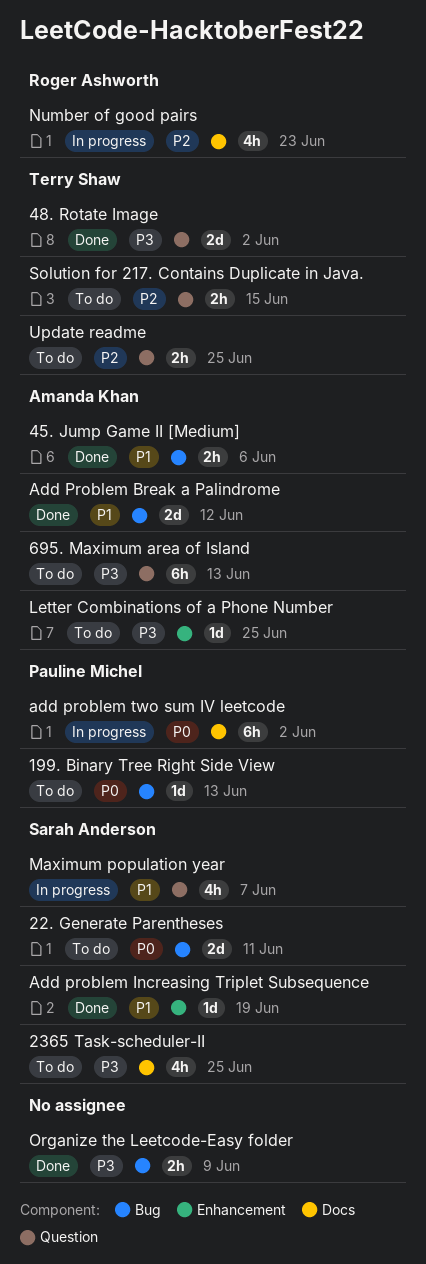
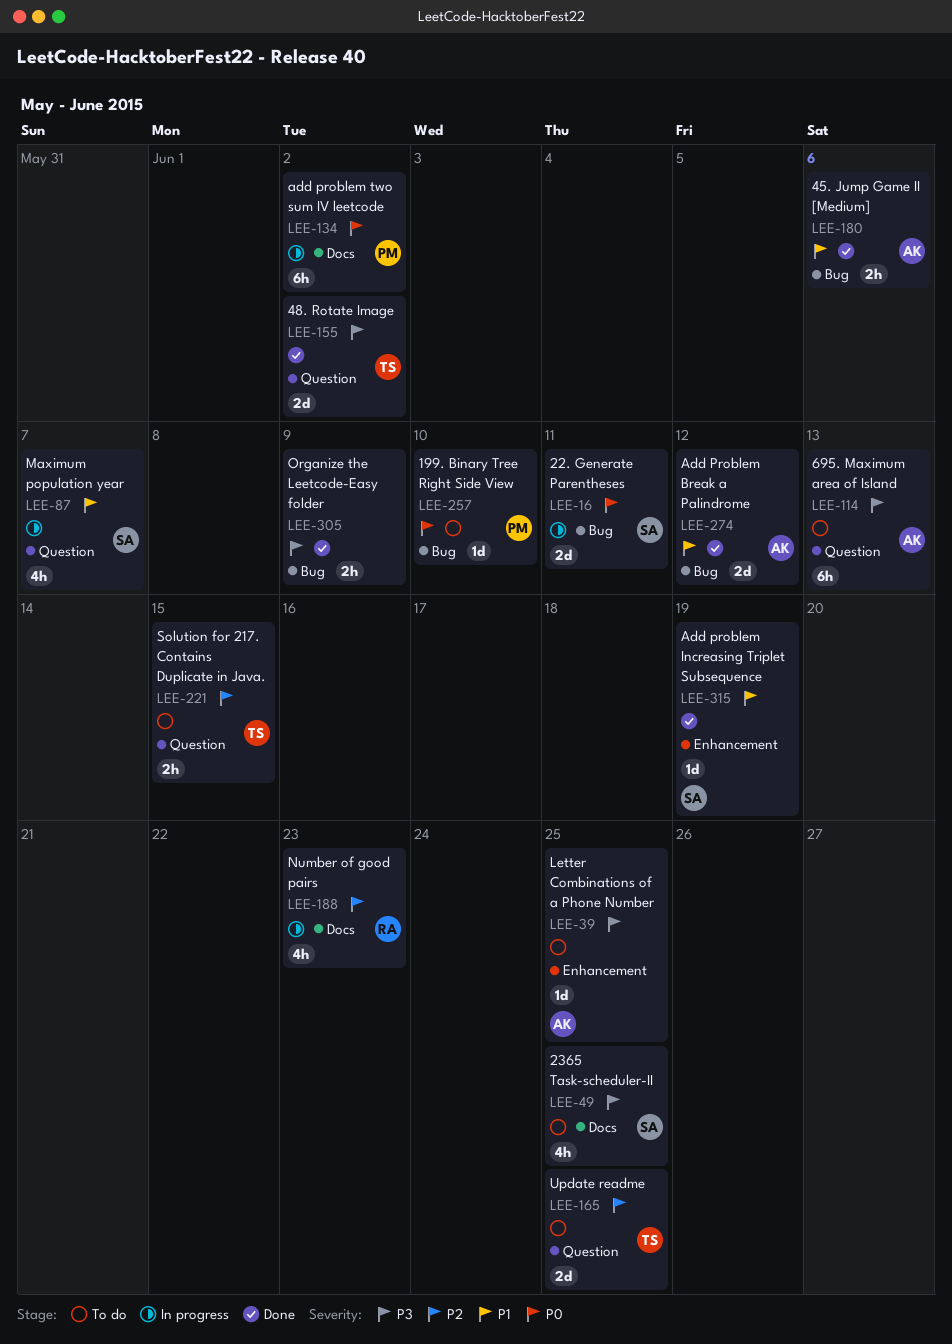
199. Binary Tree Right Side View, due: Jun 13 -> Jun 10
22. Generate Parentheses, status: To do -> In progress
Update readme, estimate: 2h -> 2d

